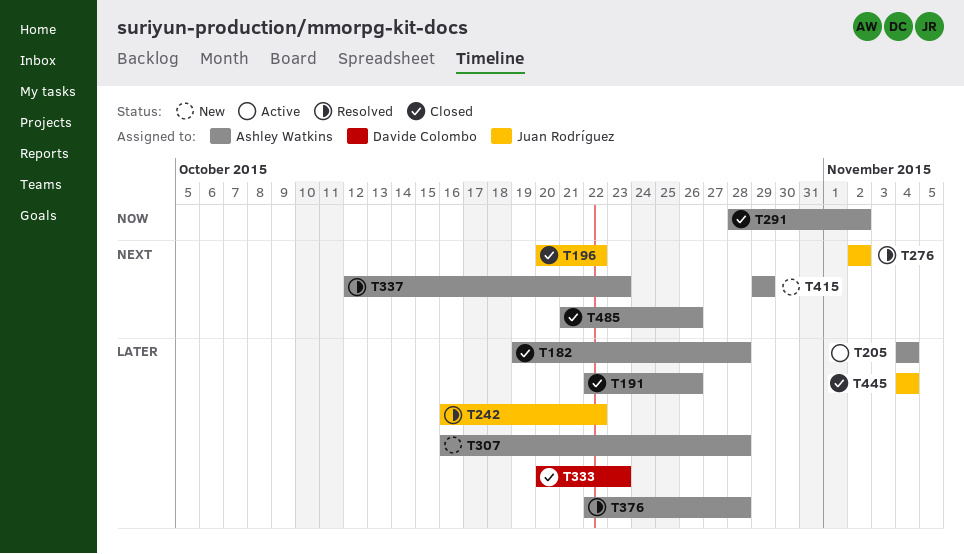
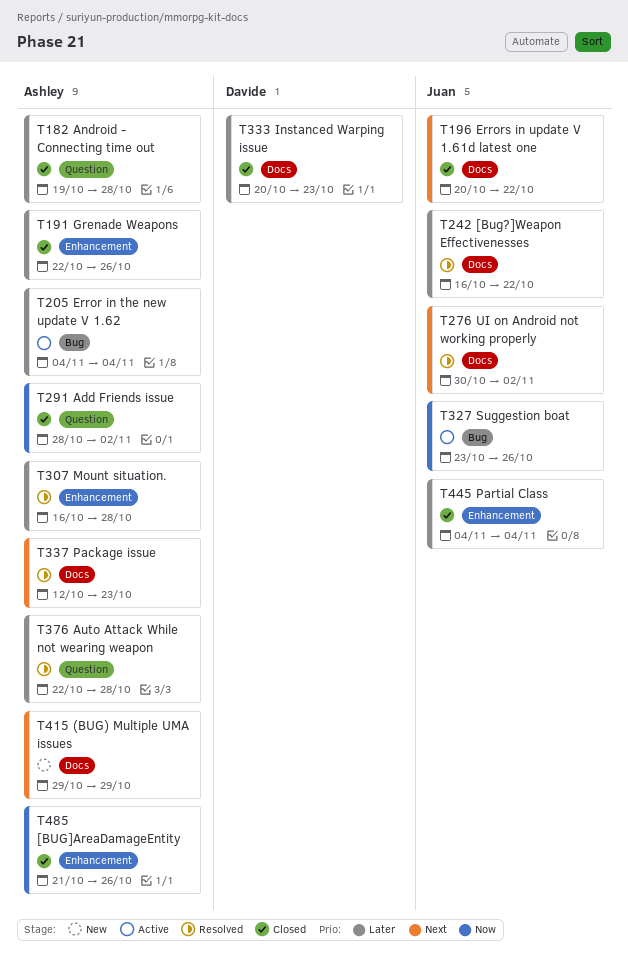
T276, start: Nov 2 -> Oct 30
T307, status: New -> Resolved
T327: none -> present
T485, priority: Next -> Now

